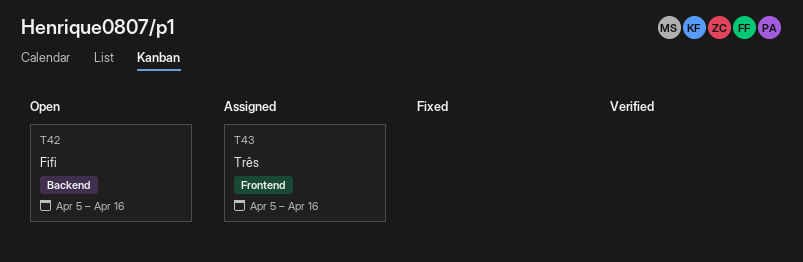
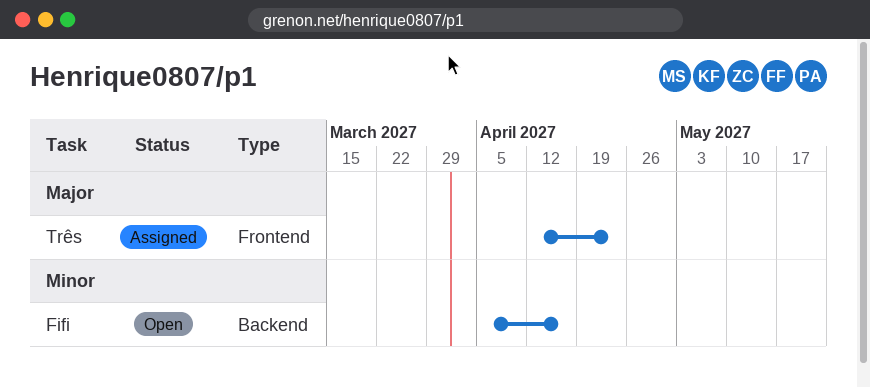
Três, start: Apr 5 -> Apr 12
Três, due: Apr 16 -> Apr 23

